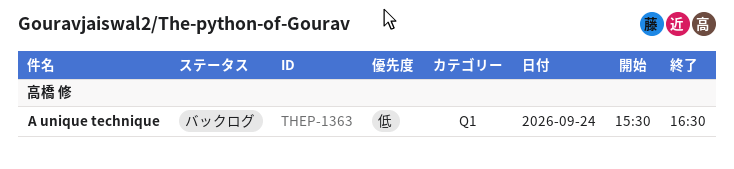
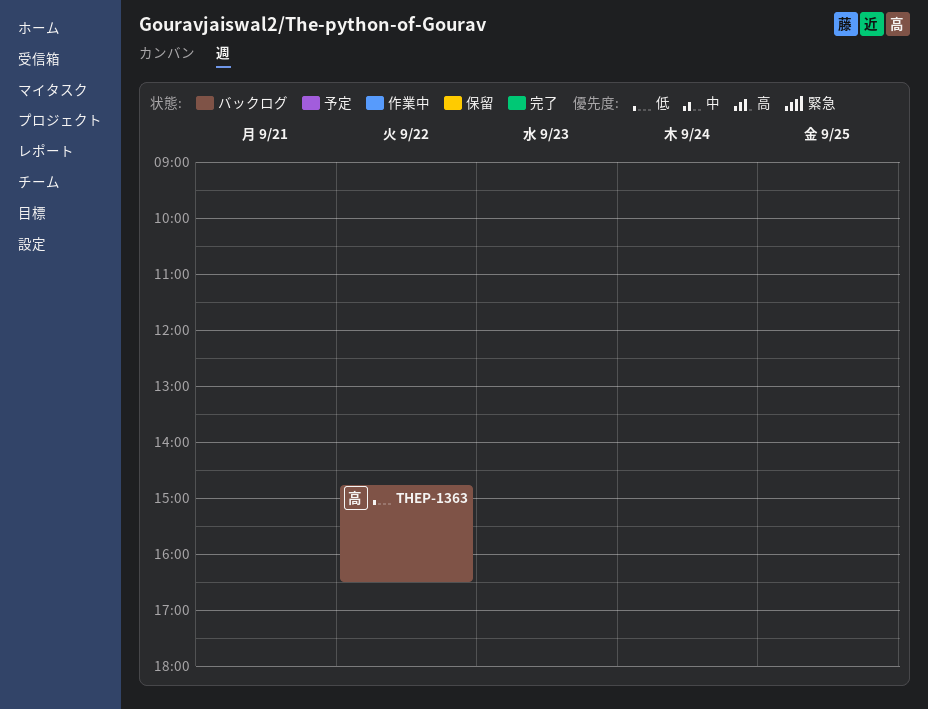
THEP-1363, day: Sep 24 -> Sep 22
THEP-1363, begins: 15:30 -> 14:45

